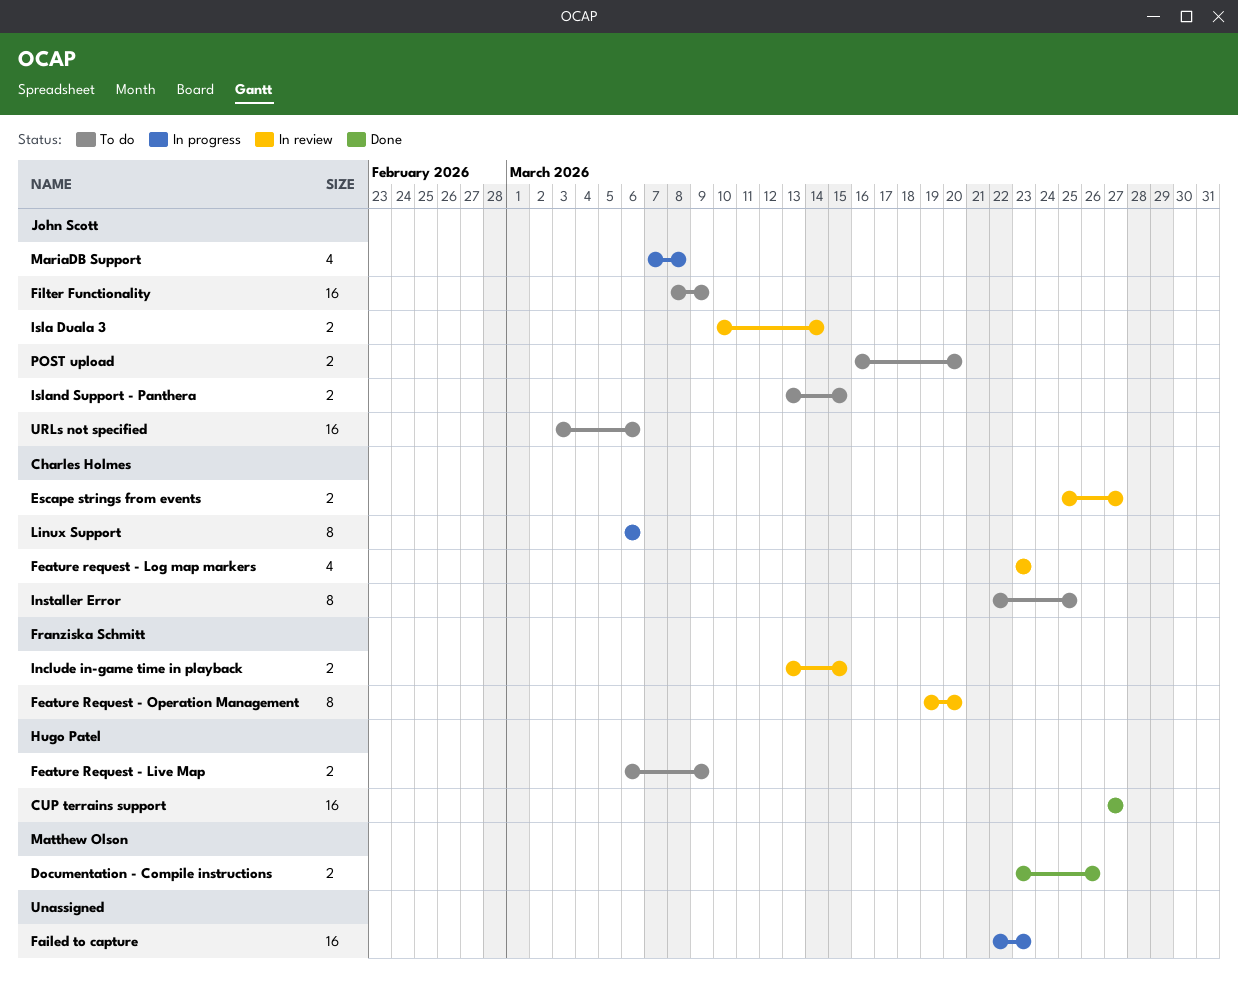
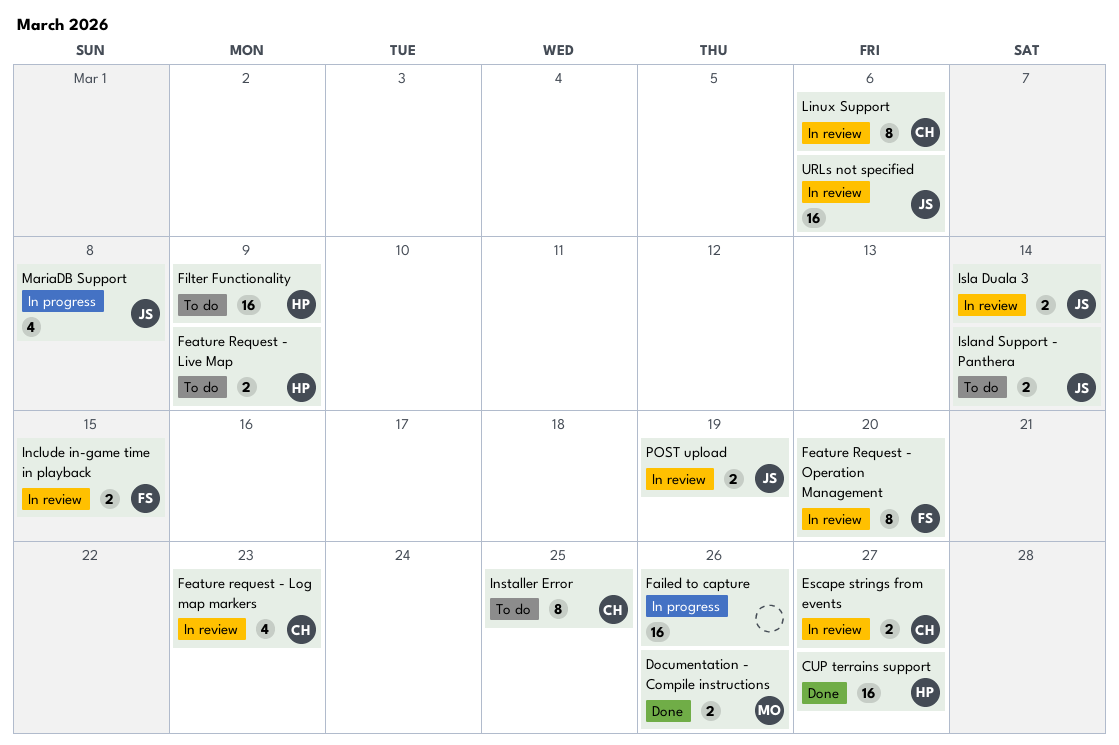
Failed to capture, due: Mar 23 -> Mar 26
Filter Functionality, owner: John Scott -> Hugo Patel
Island Support - Panthera, due: Mar 15 -> Mar 14
Linux Support, status: In progress -> In review
POST upload, status: To do -> In review
POST upload, due: Mar 20 -> Mar 19
URLs not specified, status: To do -> In review

